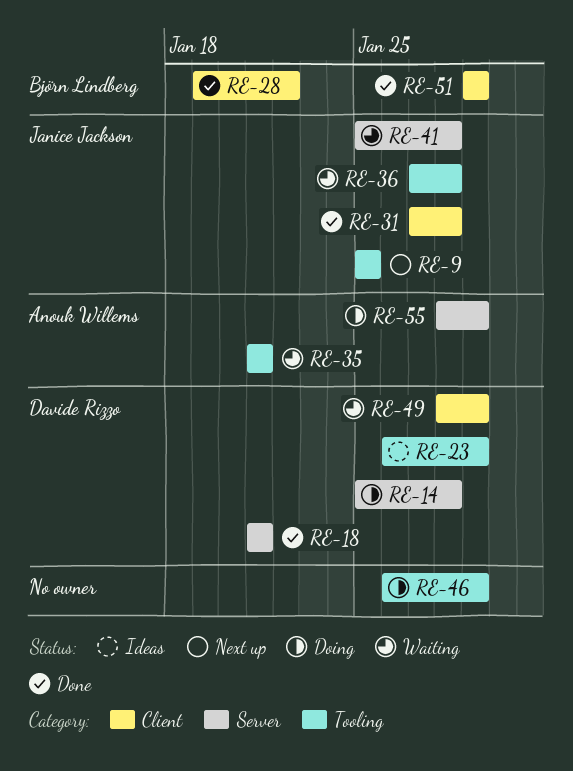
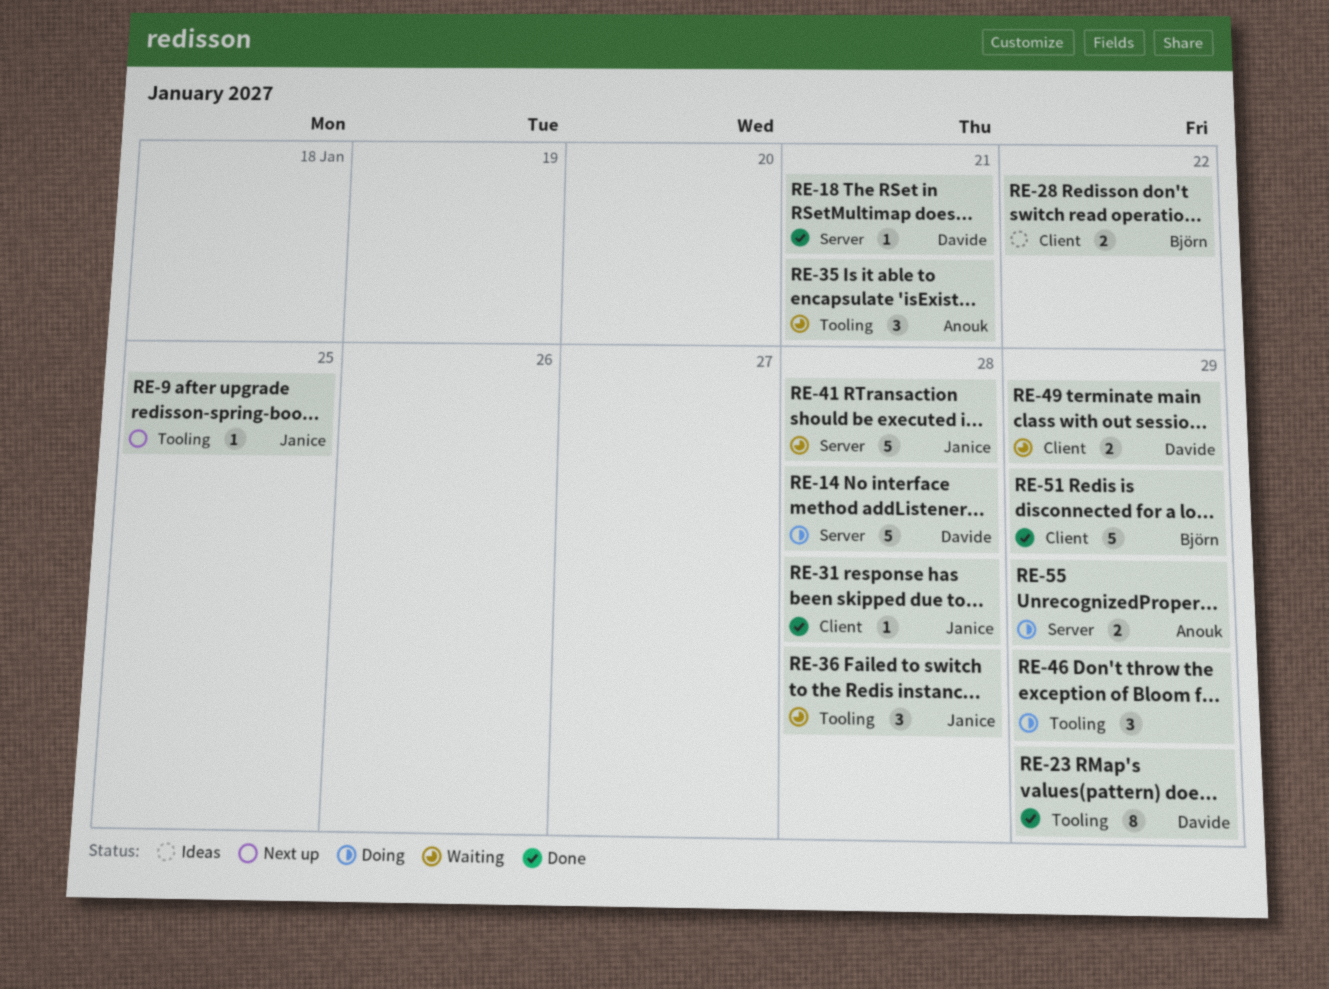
RE-23, status: Ideas -> Done
RE-28, status: Done -> Ideas

